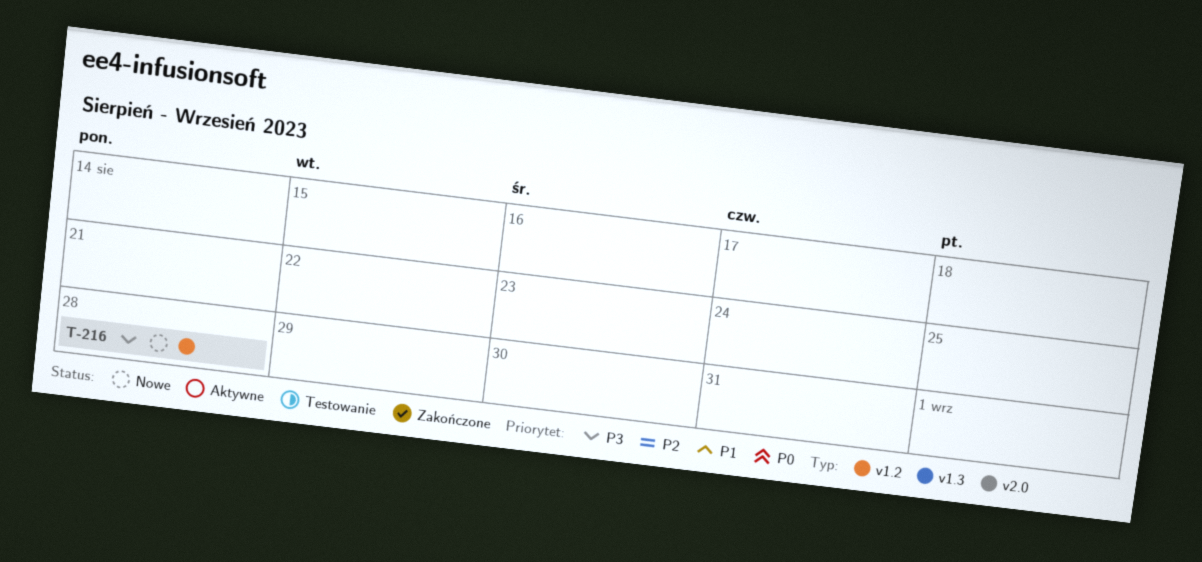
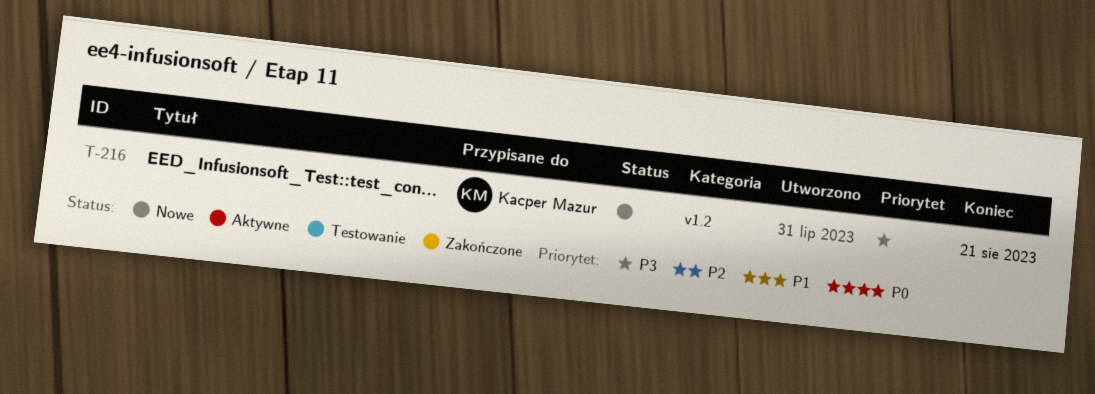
T-216, due: Aug 28 -> Aug 21

